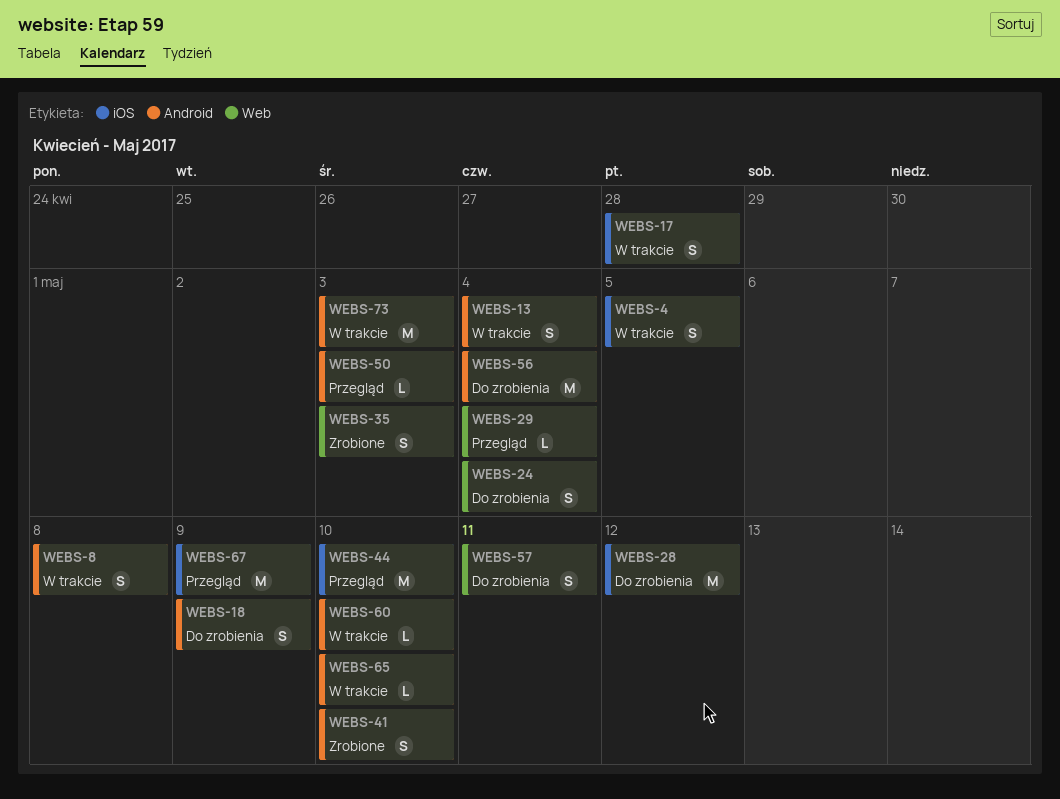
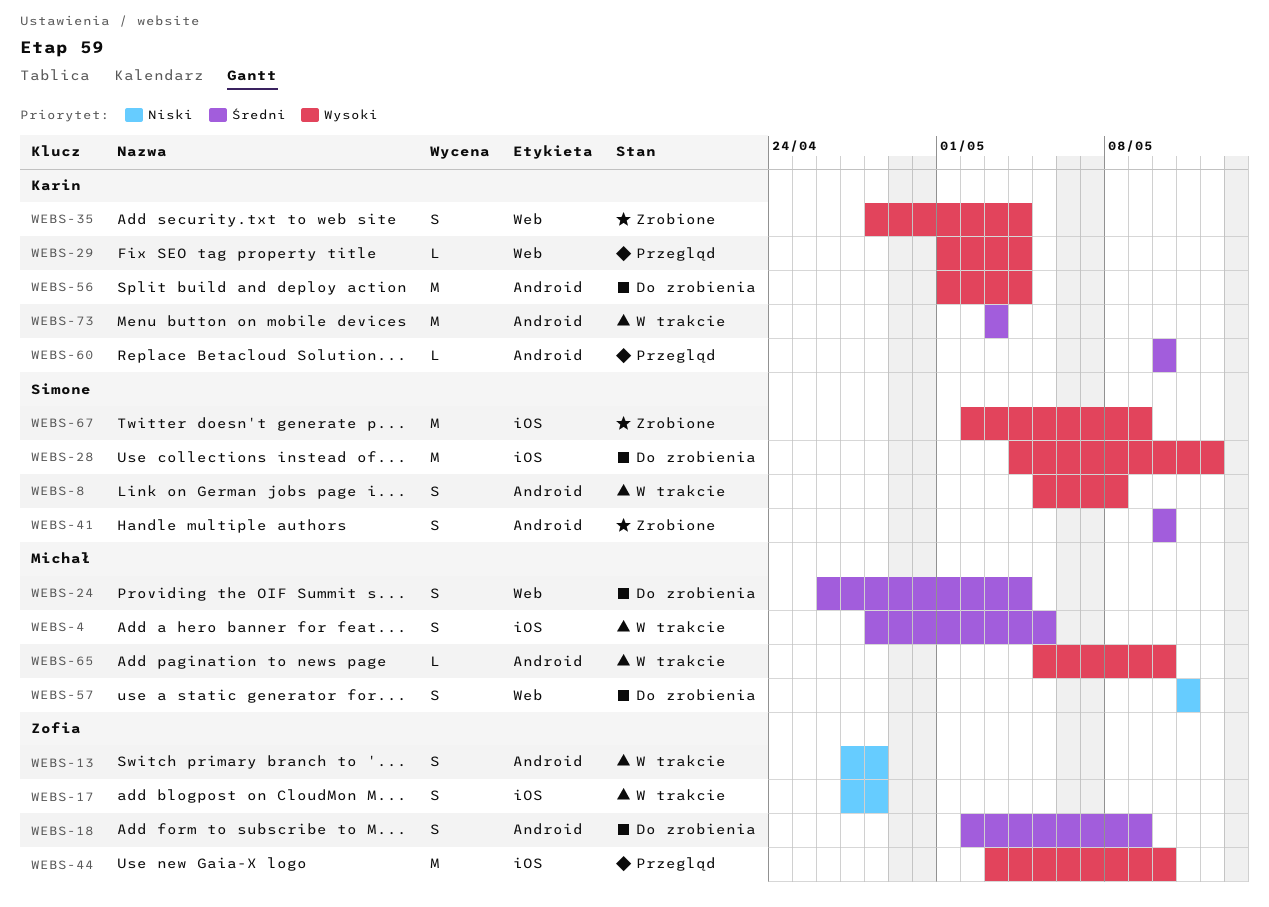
WEBS-13, due: May 4 -> Apr 28
WEBS-35, due: May 3 -> May 4
WEBS-50: present -> none
WEBS-60, status: W trakcie -> Przegląd
WEBS-67, status: Przegląd -> Zrobione

